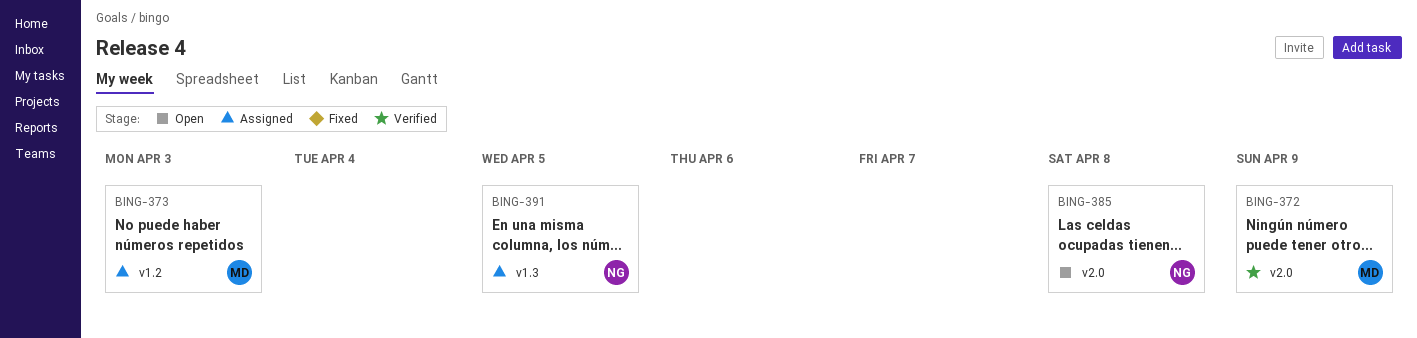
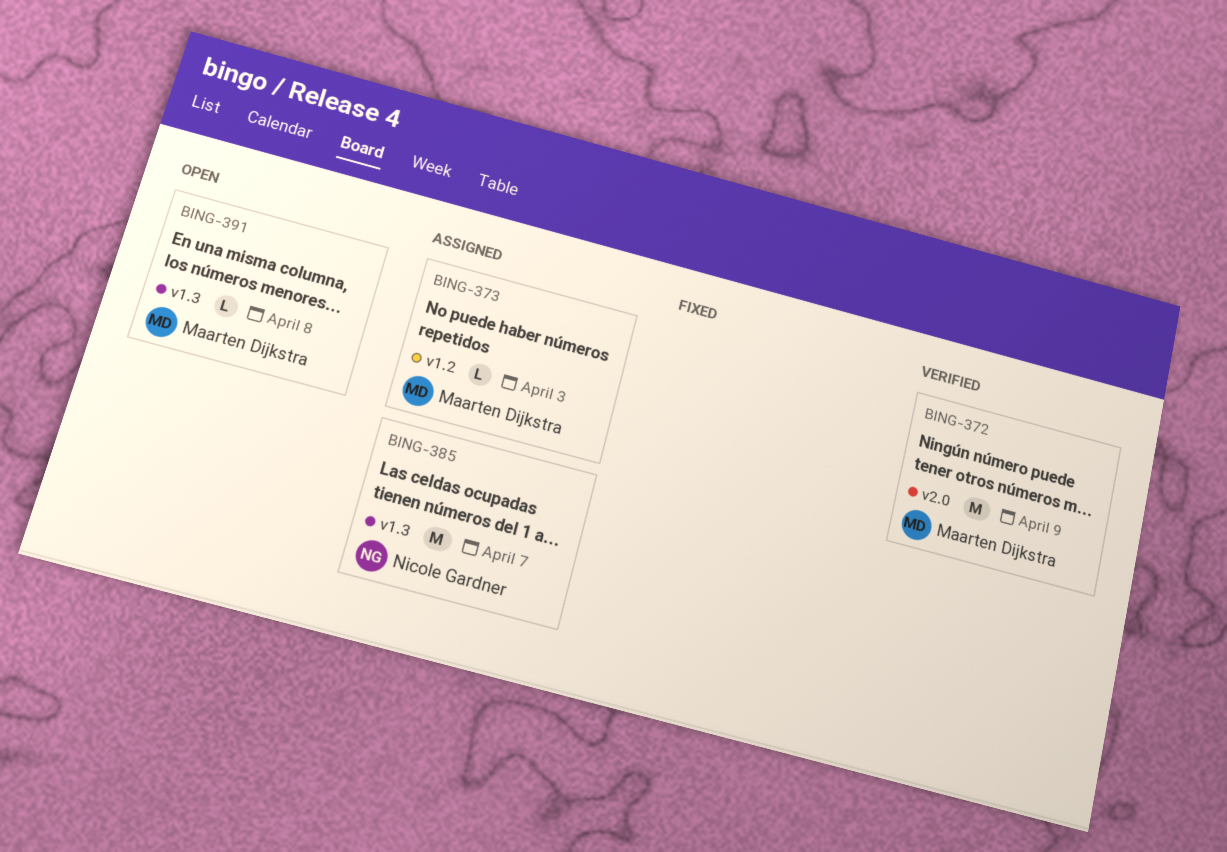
BING-385, status: Open -> Assigned
BING-385, label: v2.0 -> v1.3
BING-385, due: Apr 8 -> Apr 7
BING-391, status: Assigned -> Open
BING-391, owner: Nicole Gardner -> Maarten Dijkstra
BING-391, due: Apr 5 -> Apr 8

